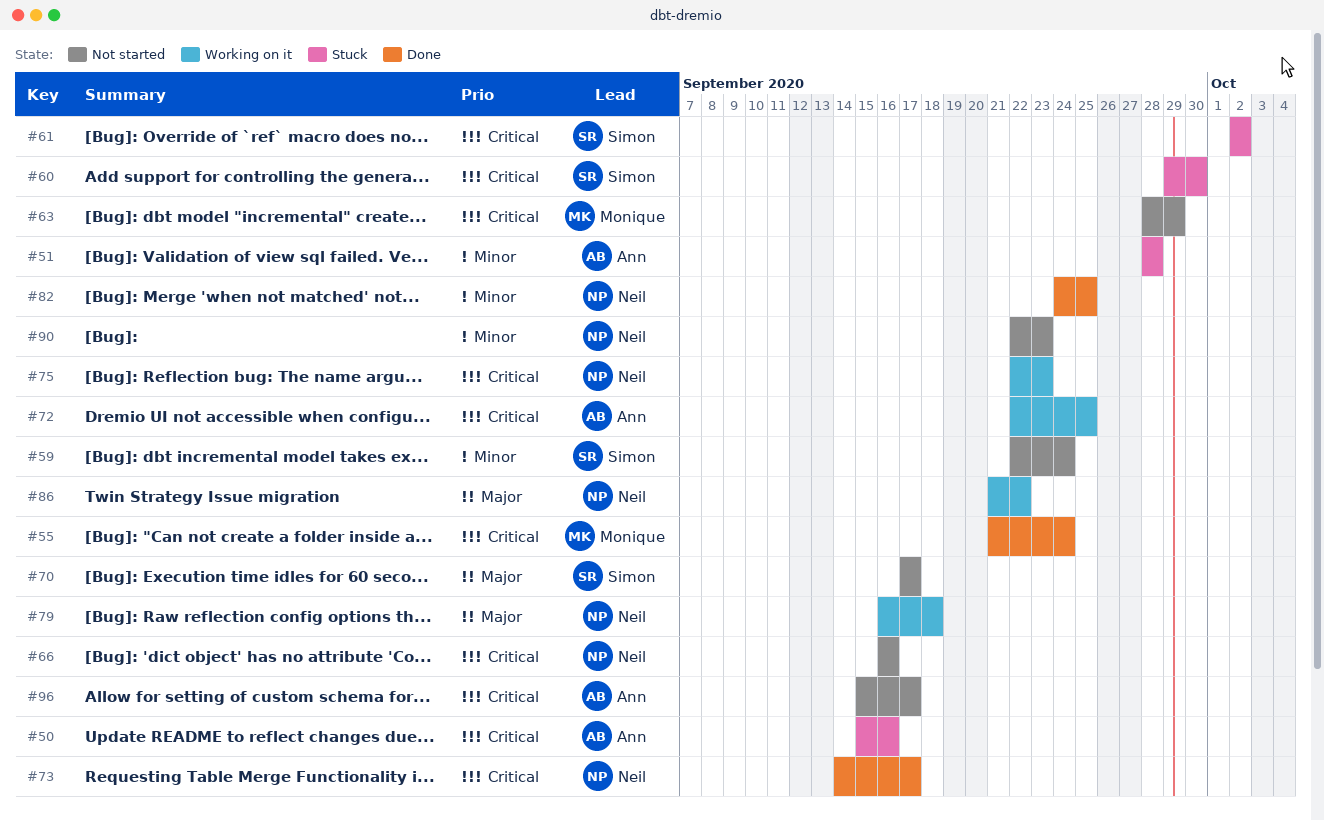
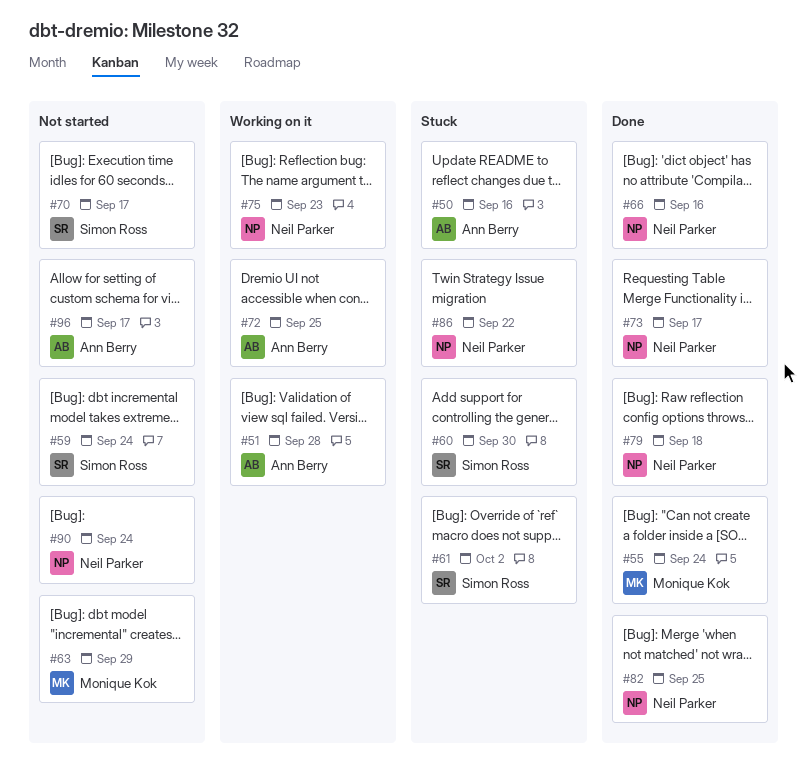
#51, status: Stuck -> Working on it
#66, status: Not started -> Done
#79, status: Working on it -> Done
#86, status: Working on it -> Stuck
#90, due: Sep 23 -> Sep 24

